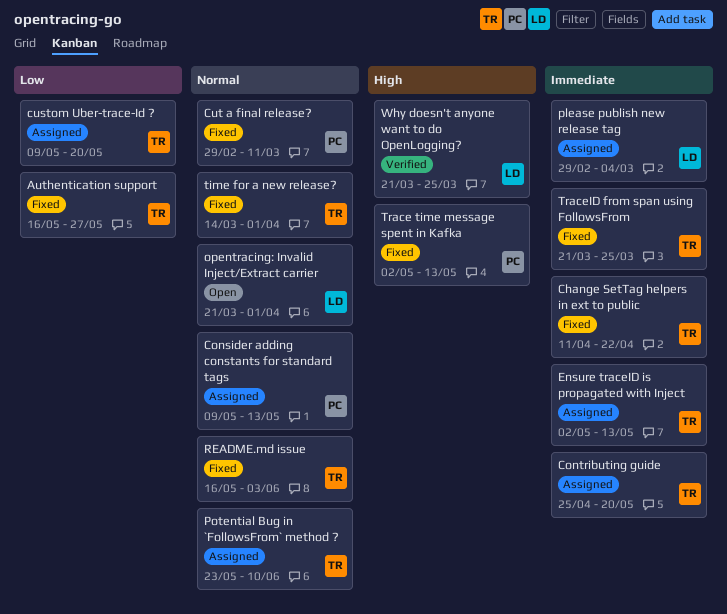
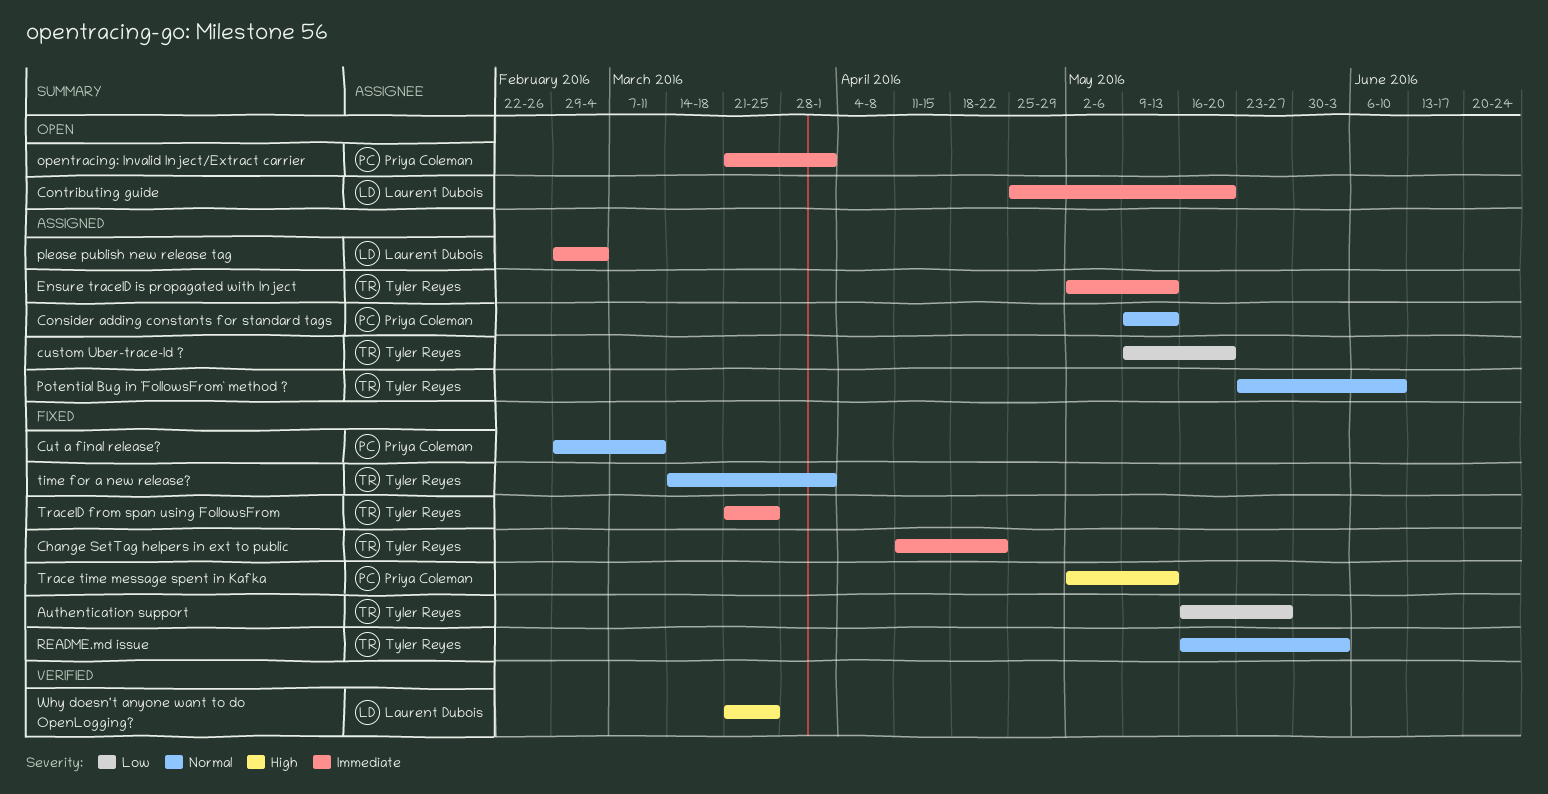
Contributing guide, status: Assigned -> Open
Contributing guide, owner: Tyler Reyes -> Laurent Dubois
opentracing: Invalid Inject/Extract carrier, owner: Laurent Dubois -> Priya Coleman
opentracing: Invalid Inject/Extract carrier, priority: Normal -> Immediate

